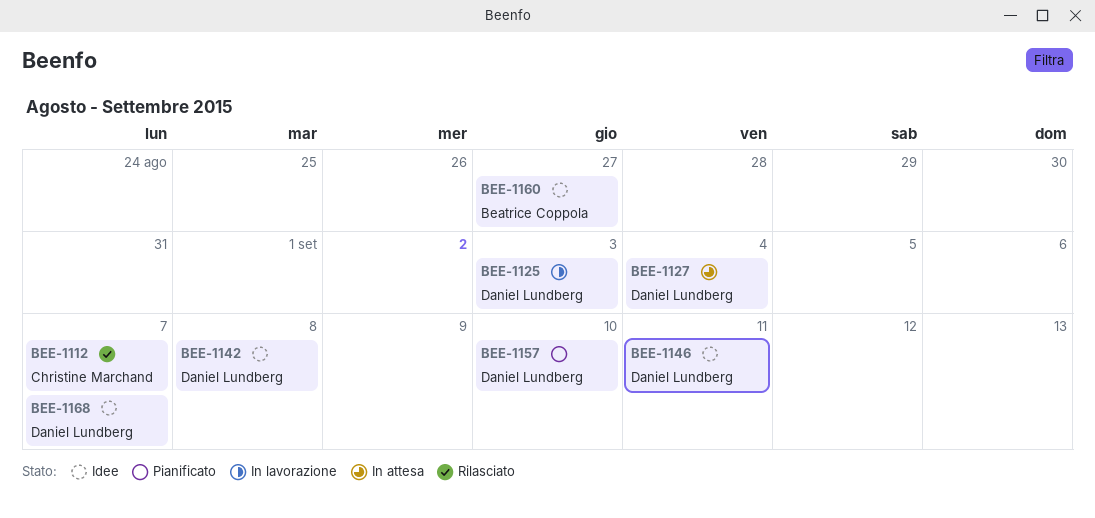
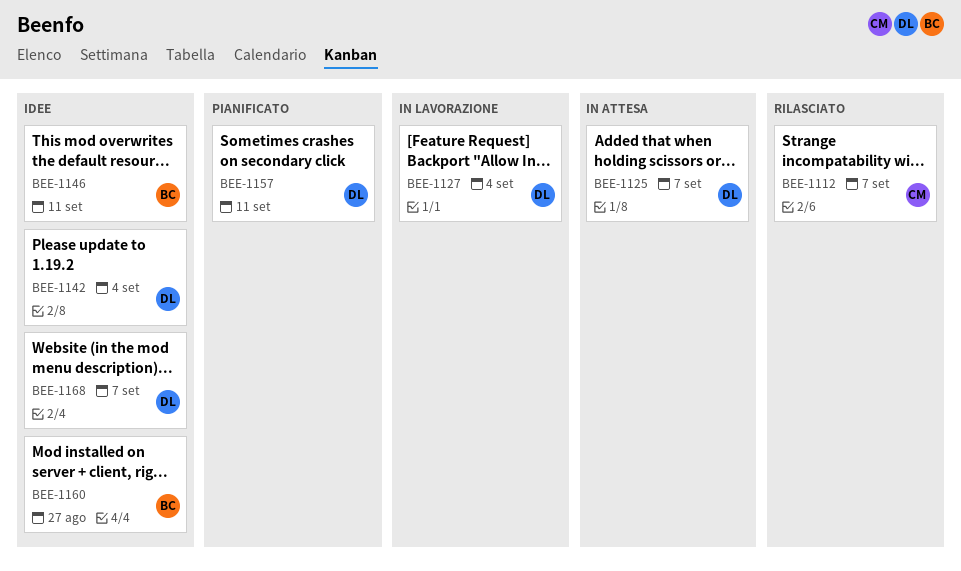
BEE-1125, status: In lavorazione -> In attesa
BEE-1125, due: Sep 3 -> Sep 7
BEE-1127, status: In attesa -> In lavorazione
BEE-1142, due: Sep 8 -> Sep 4
BEE-1146, owner: Daniel Lundberg -> Beatrice Coppola
BEE-1157, due: Sep 10 -> Sep 11

